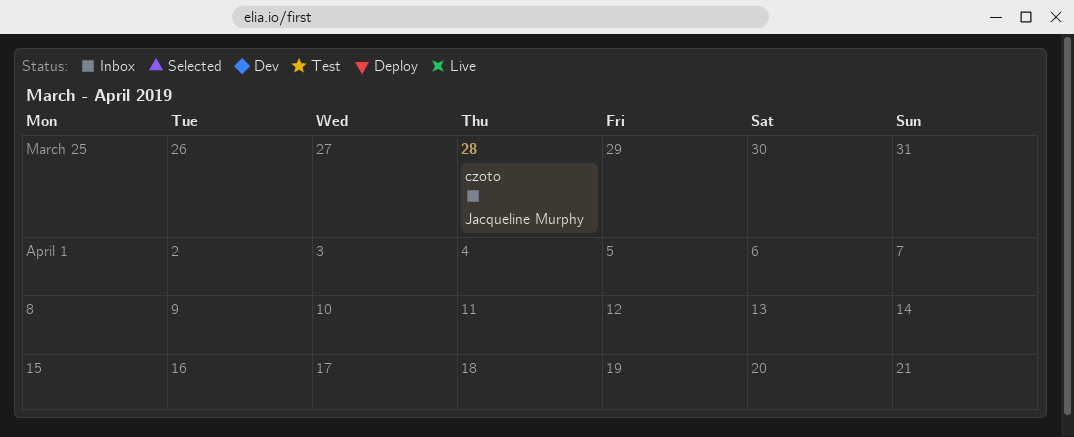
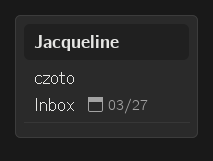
czoto, due: Mar 28 -> Mar 27

